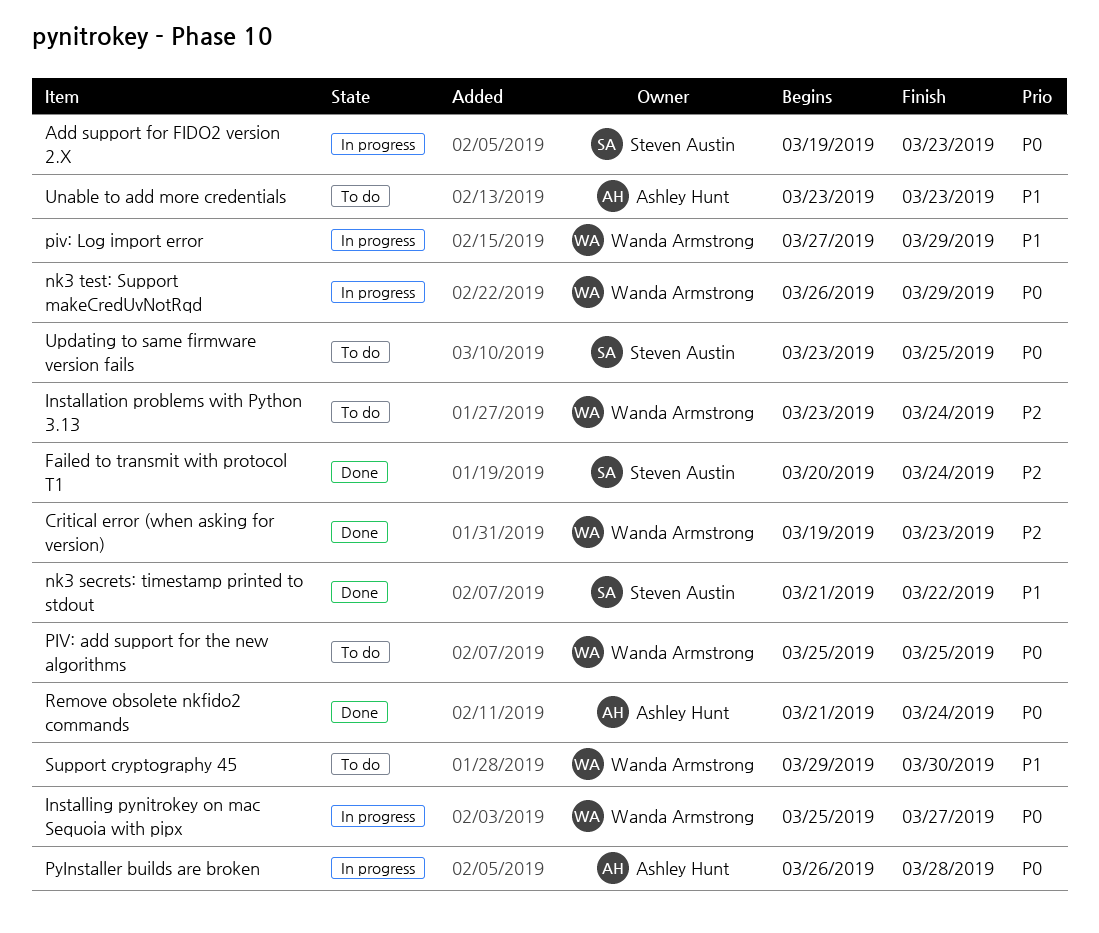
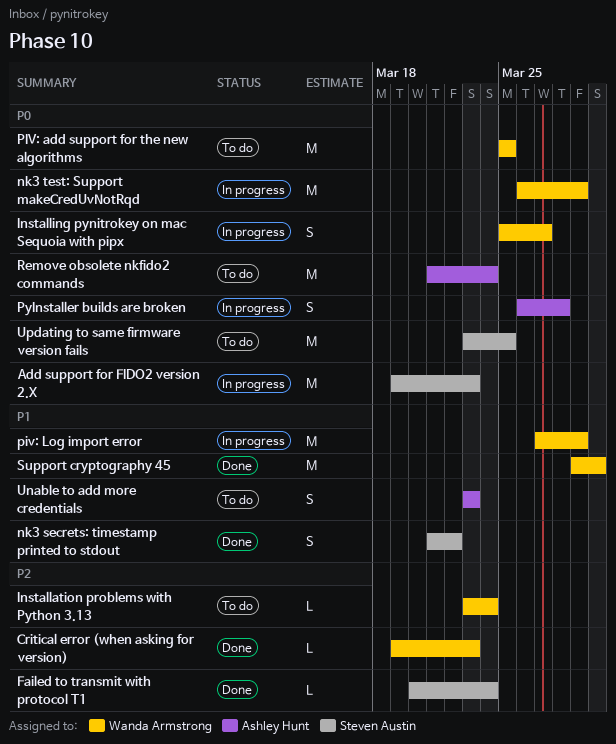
Remove obsolete nkfido2 commands, status: Done -> To do
Support cryptography 45, status: To do -> Done

